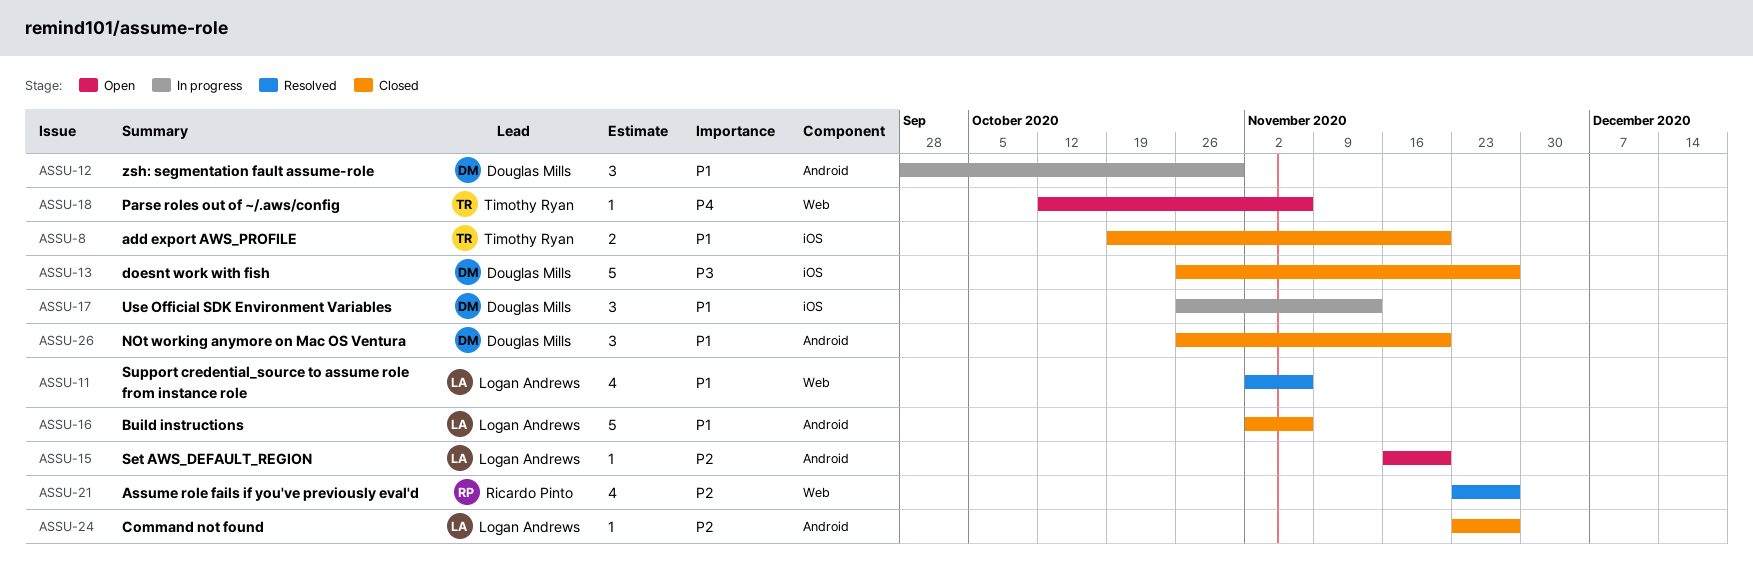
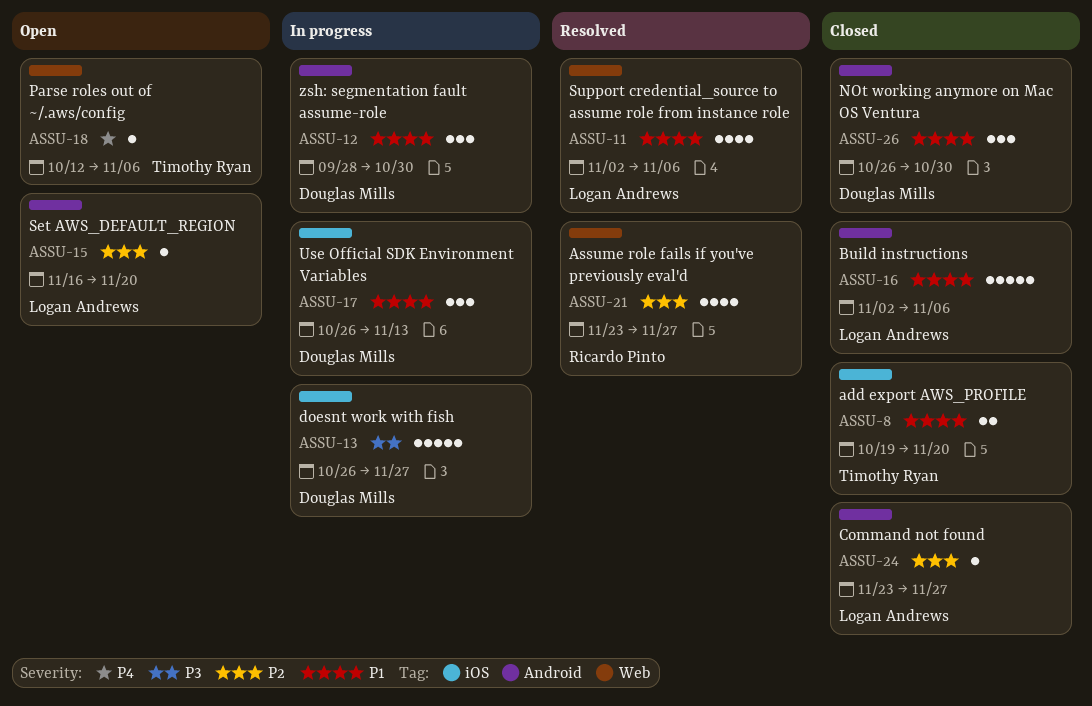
ASSU-13, status: Closed -> In progress
ASSU-26, due: Nov 20 -> Oct 30

